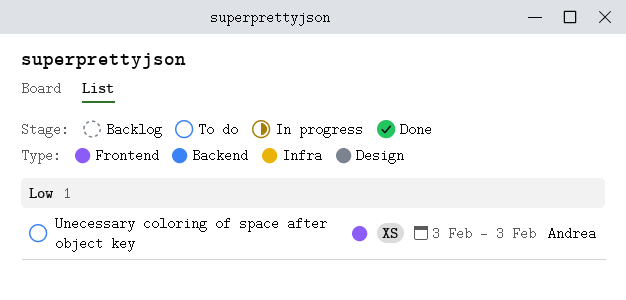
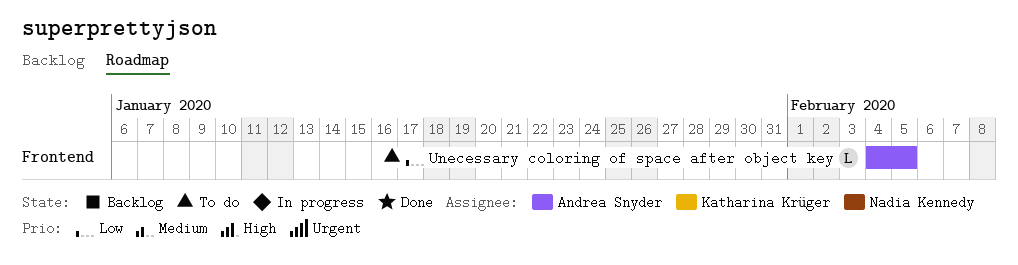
Unecessary coloring of space after object key, estimate: XS -> L
Unecessary coloring of space after object key, start: Feb 3 -> Feb 4
Unecessary coloring of space after object key, due: Feb 3 -> Feb 5

